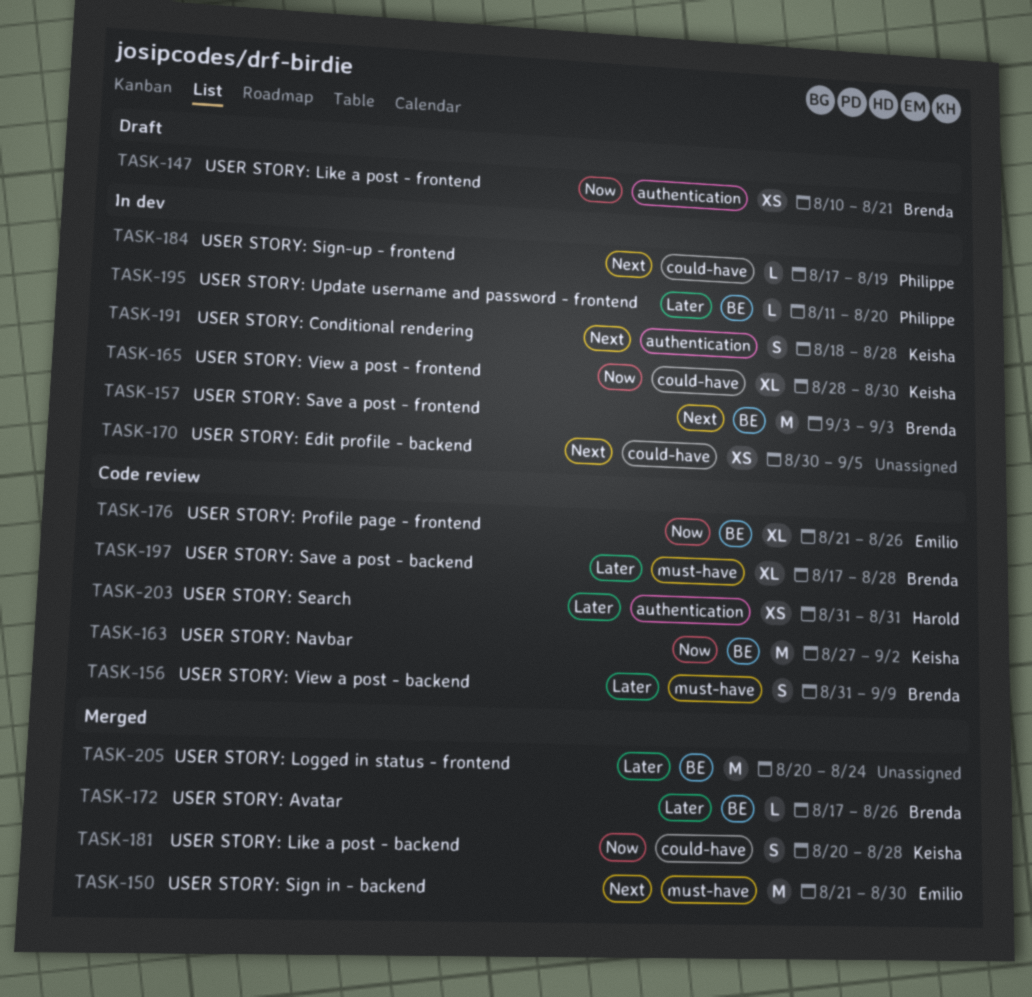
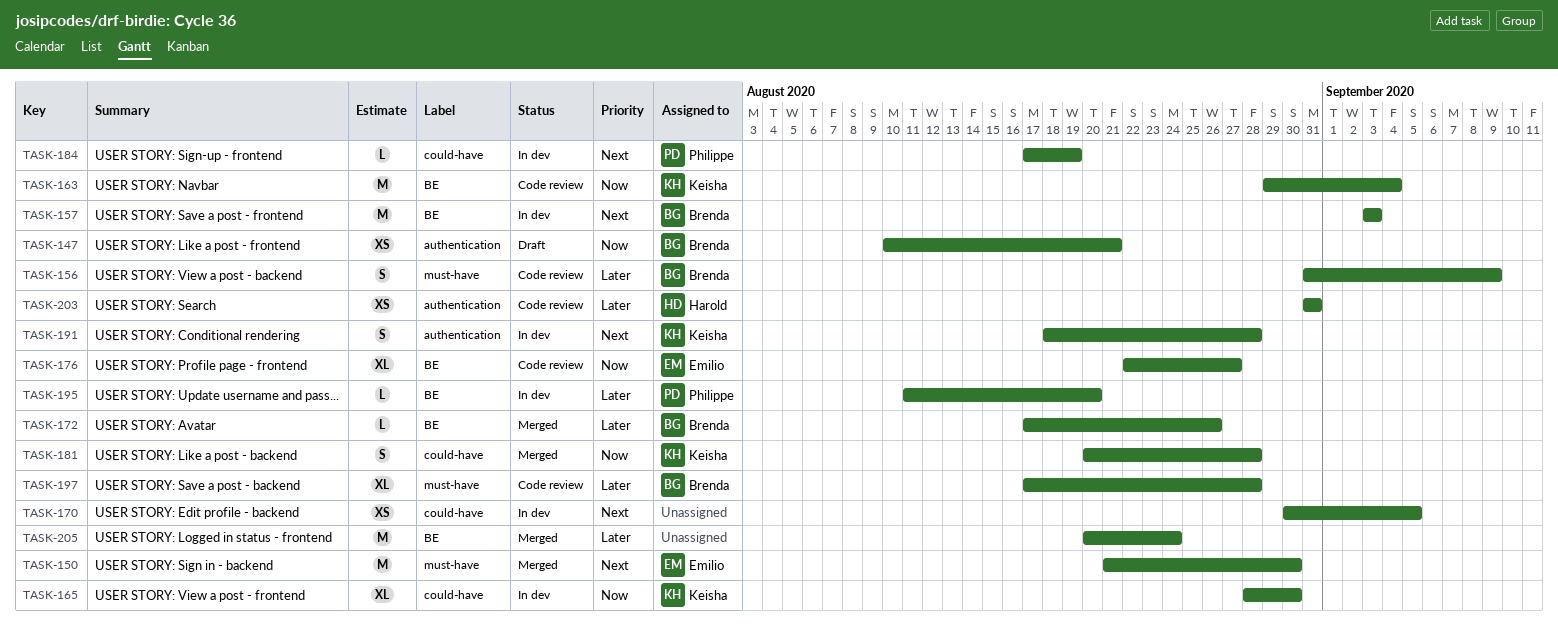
TASK-163, start: Aug 27 -> Aug 29
TASK-163, due: Sep 2 -> Sep 4
TASK-176, start: Aug 21 -> Aug 22
TASK-176, due: Aug 26 -> Aug 27

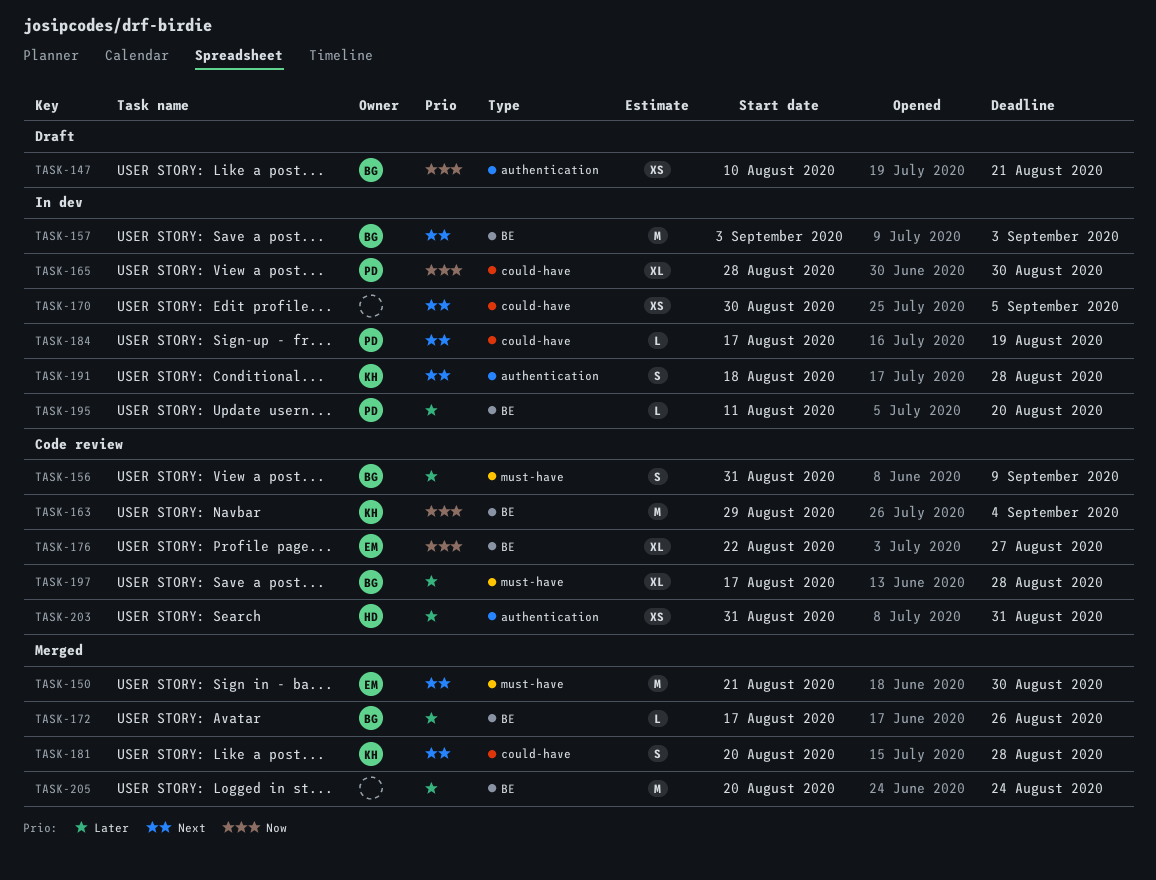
TASK-165, owner: Keisha -> Philippe
TASK-181, priority: Now -> Next

